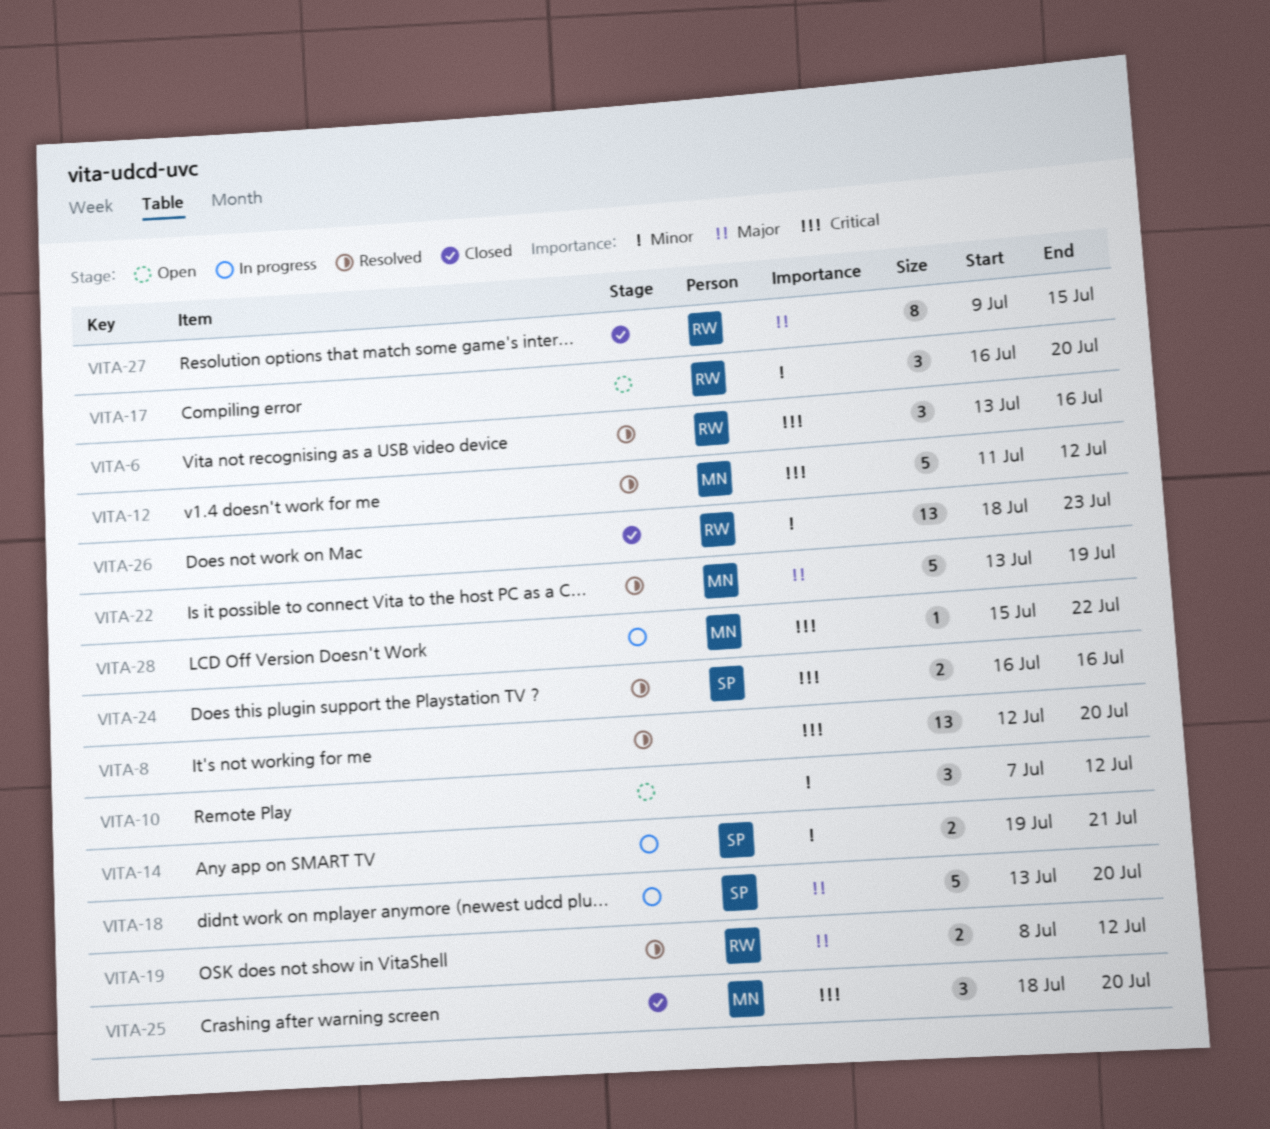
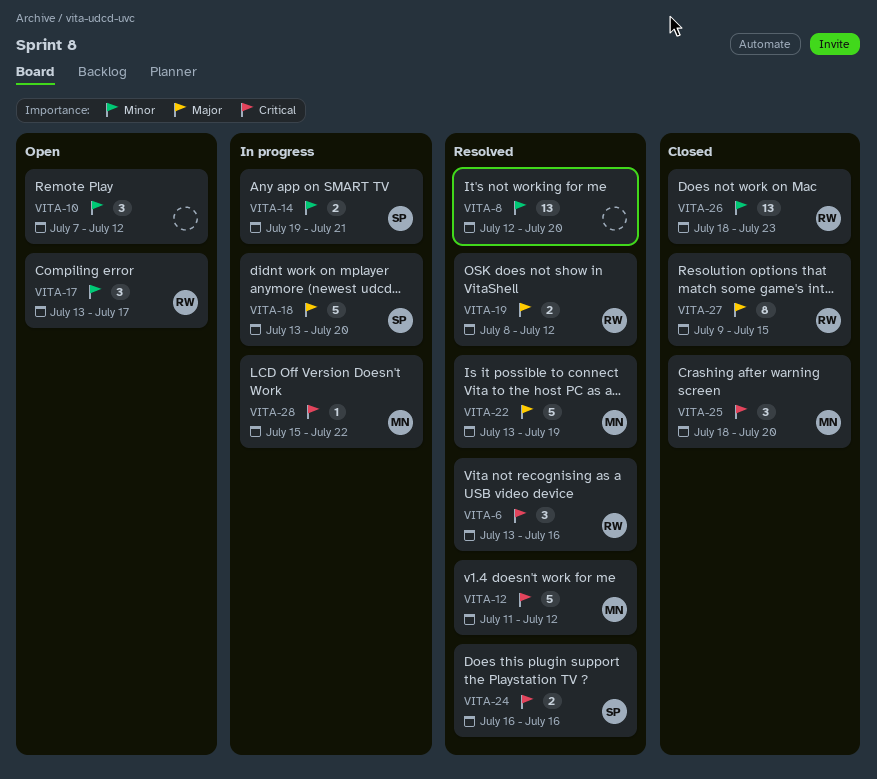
VITA-8, priority: Critical -> Minor
VITA-17, start: Jul 16 -> Jul 13
VITA-17, due: Jul 20 -> Jul 17

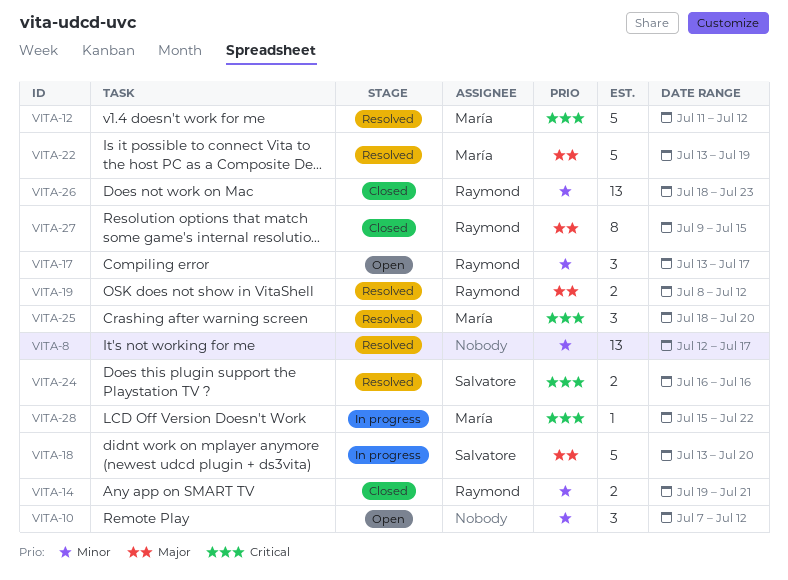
VITA-6: present -> none
VITA-8, due: Jul 20 -> Jul 17
VITA-14, status: In progress -> Closed
VITA-14, owner: Salvatore -> Raymond
VITA-25, status: Closed -> Resolved

